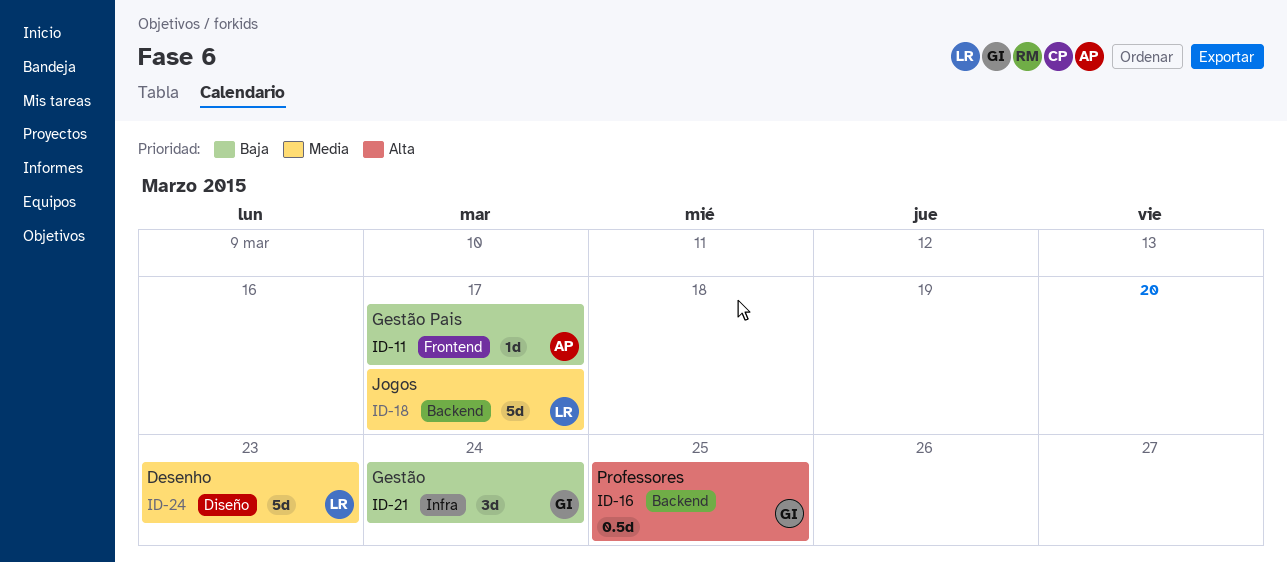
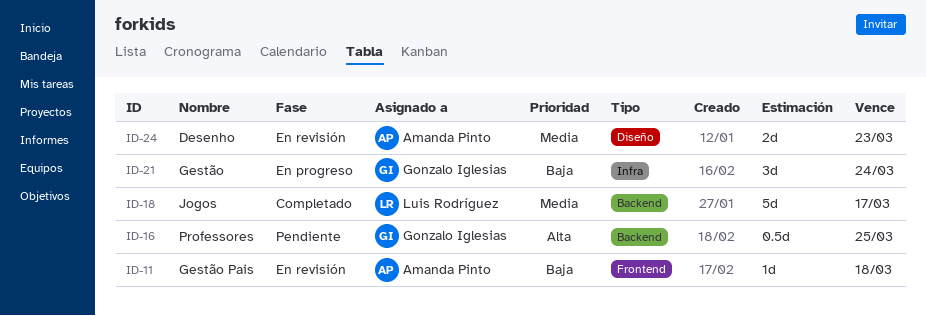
ID-11, due: Mar 17 -> Mar 18
ID-24, owner: Luis Rodríguez -> Amanda Pinto
ID-24, estimate: 5d -> 2d

